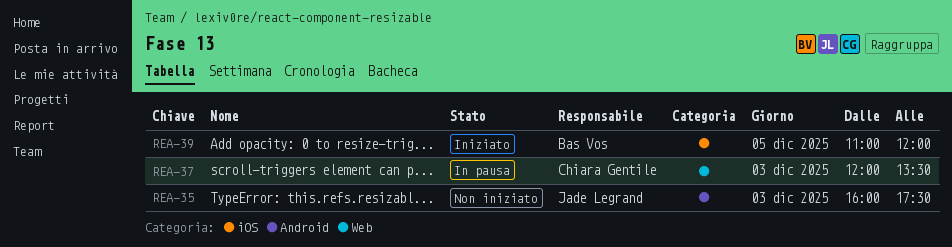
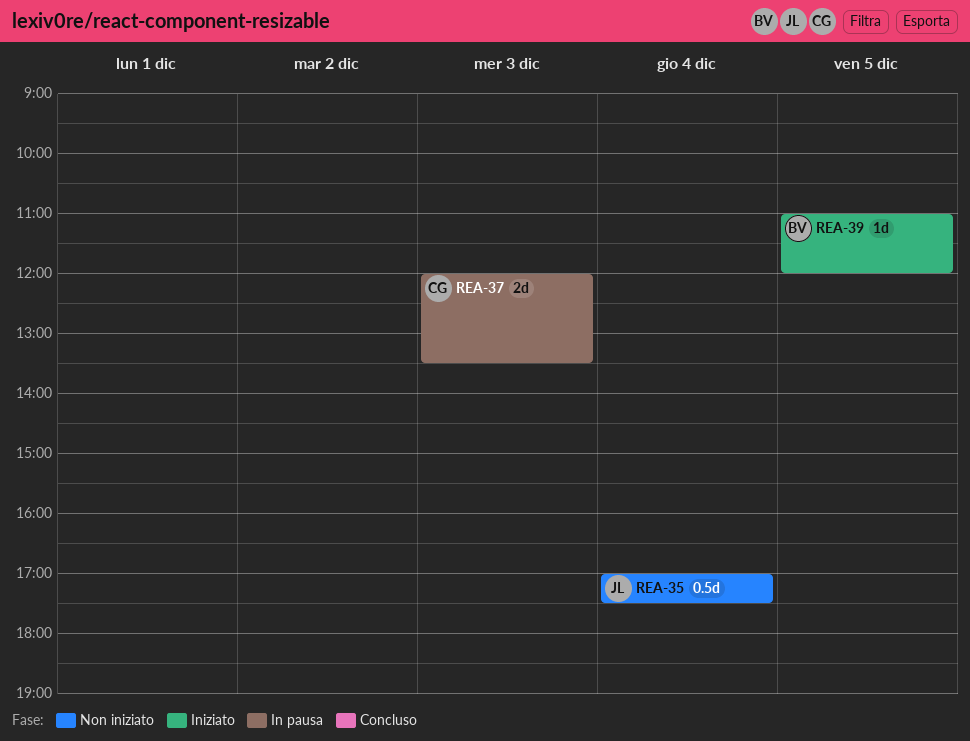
REA-35, day: Dec 3 -> Dec 4
REA-35, begins: 16:00 -> 17:00

